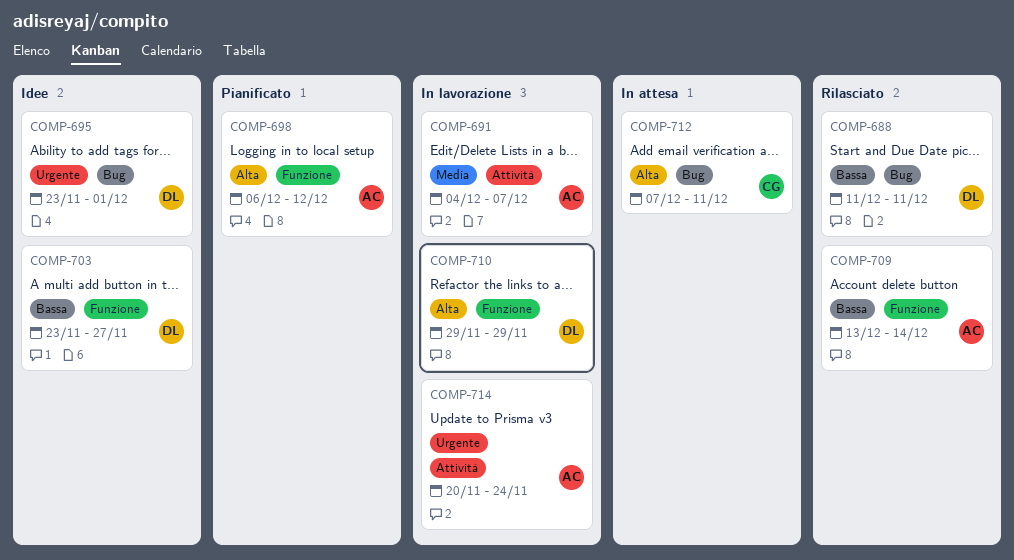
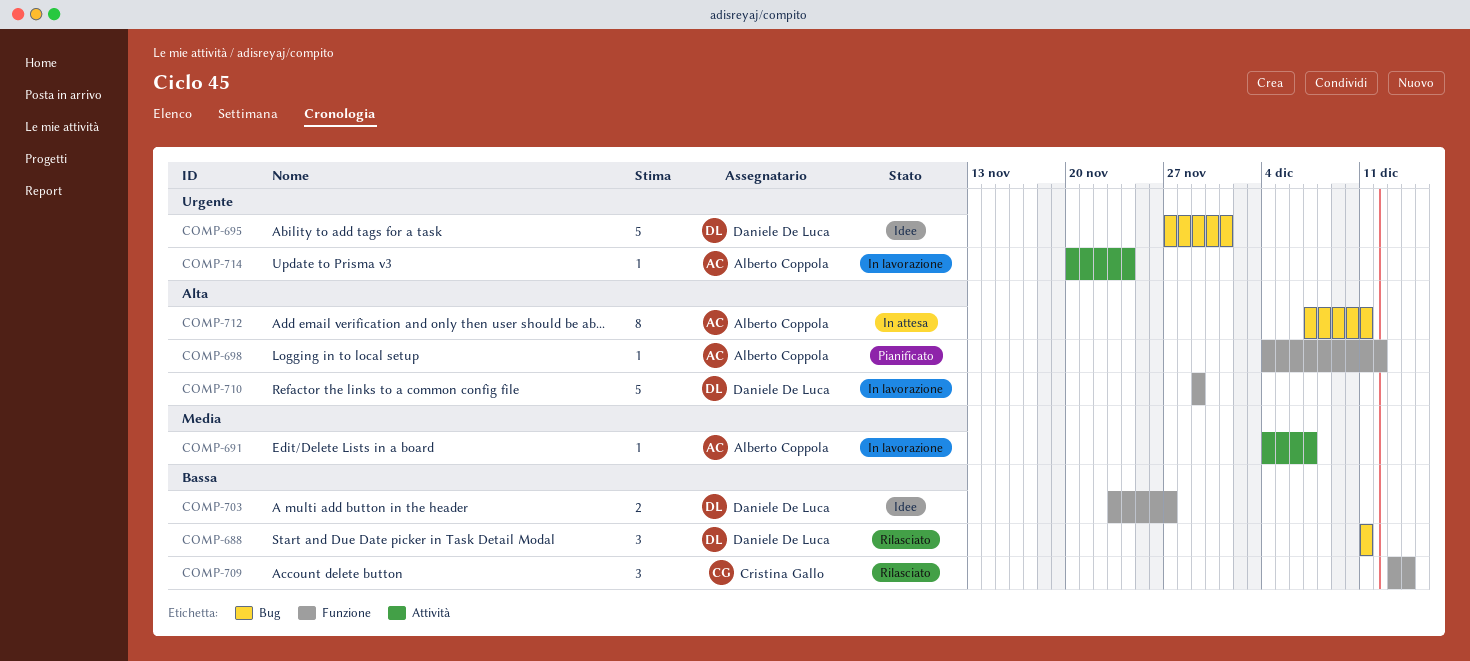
COMP-695, start: Nov 23 -> Nov 27
COMP-698, start: Dec 6 -> Dec 4
COMP-709, owner: Alberto Coppola -> Cristina Gallo
COMP-712, owner: Cristina Gallo -> Alberto Coppola

